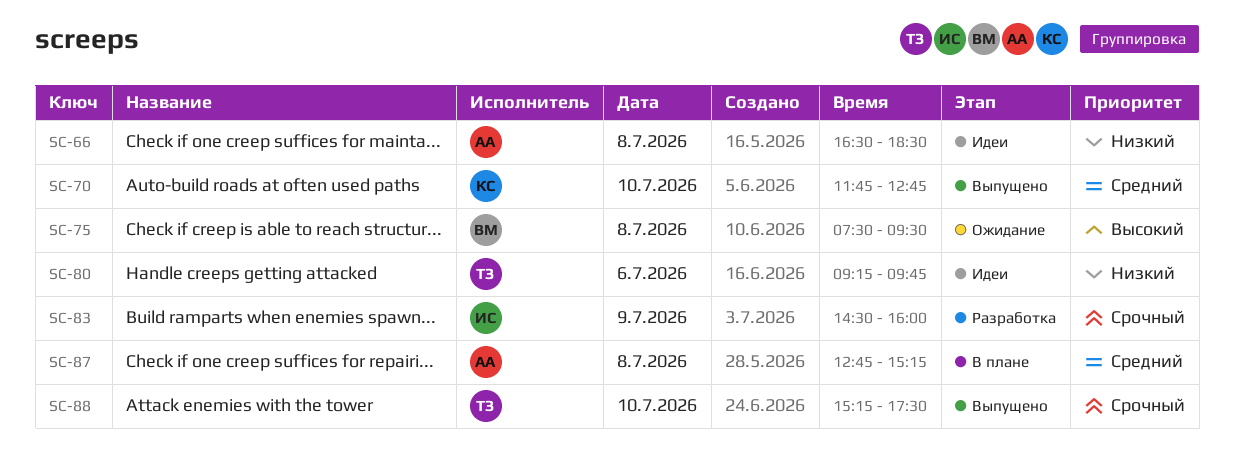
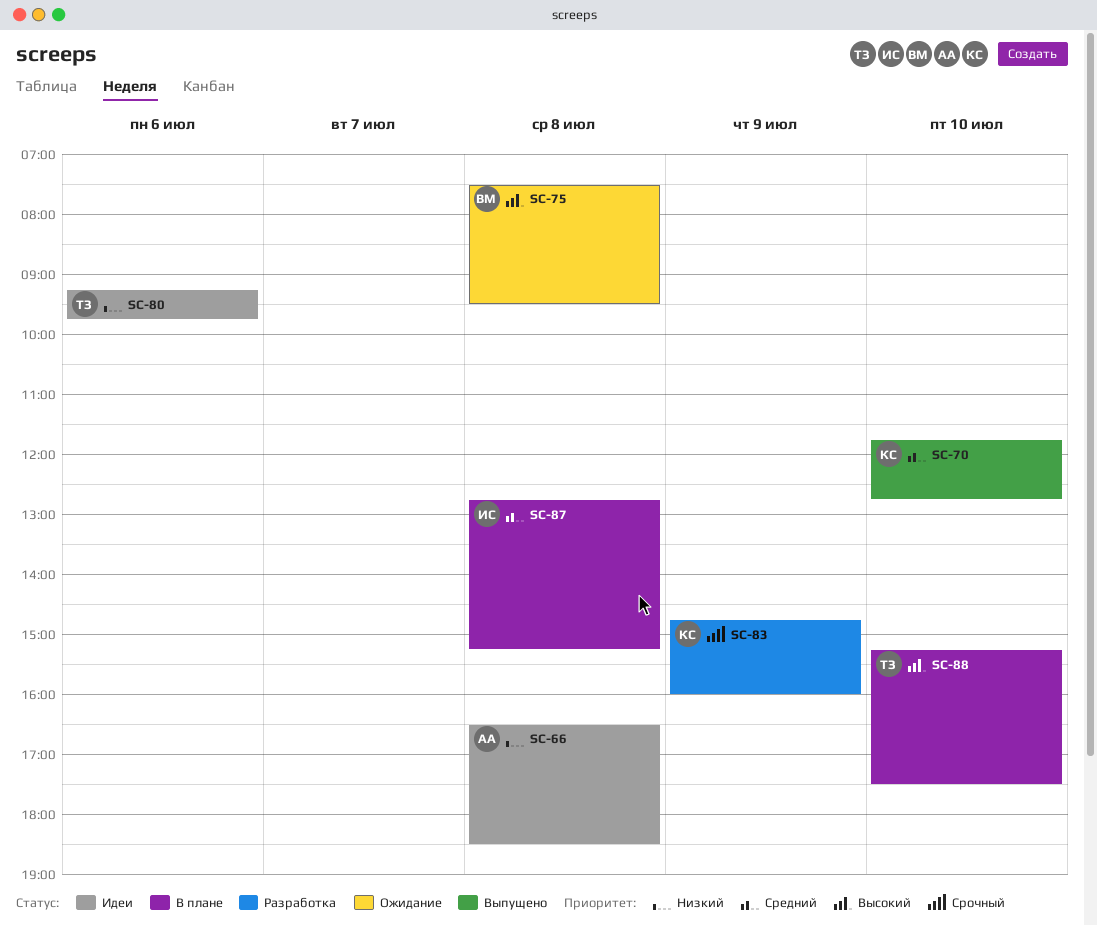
SC-83, owner: ИС -> КС
SC-83, begins: 14:30 -> 14:45
SC-87, owner: АА -> ИС
SC-88, status: Выпущено -> В плане
SC-88, priority: Срочный -> Высокий

